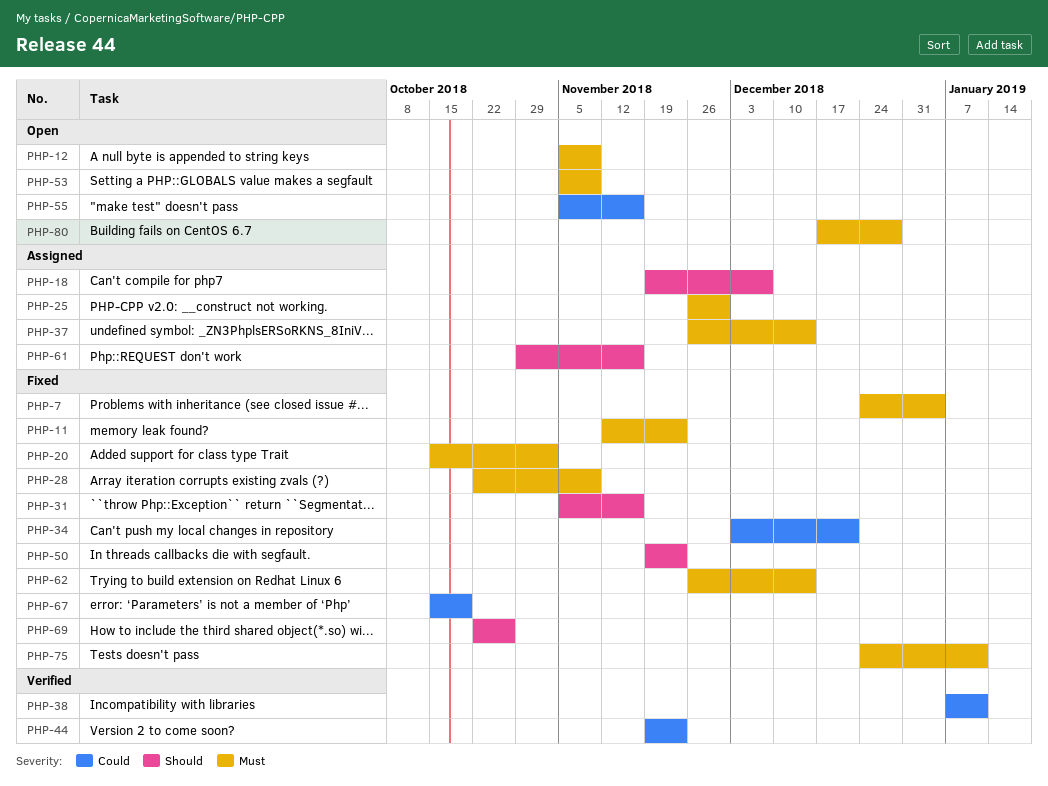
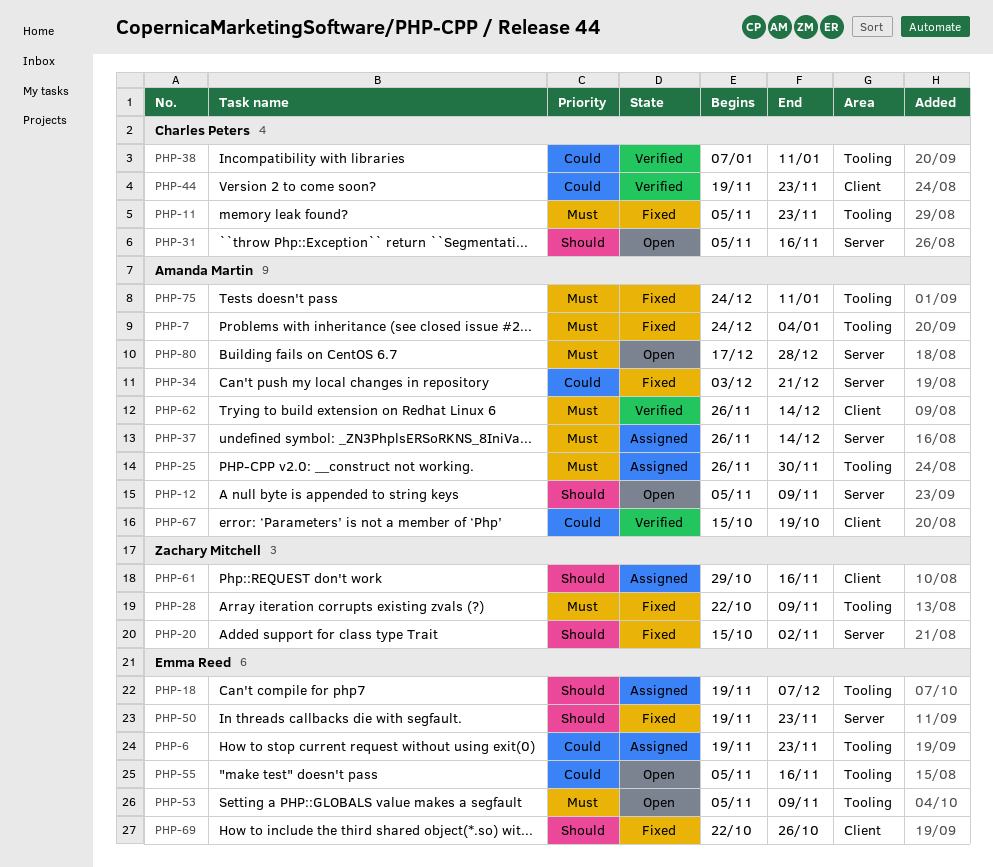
PHP-6: none -> present
PHP-11, start: Nov 12 -> Nov 5
PHP-12, priority: Must -> Should
PHP-20, priority: Must -> Should
PHP-31, status: Fixed -> Open
PHP-62, status: Fixed -> Verified
PHP-67, status: Fixed -> Verified

